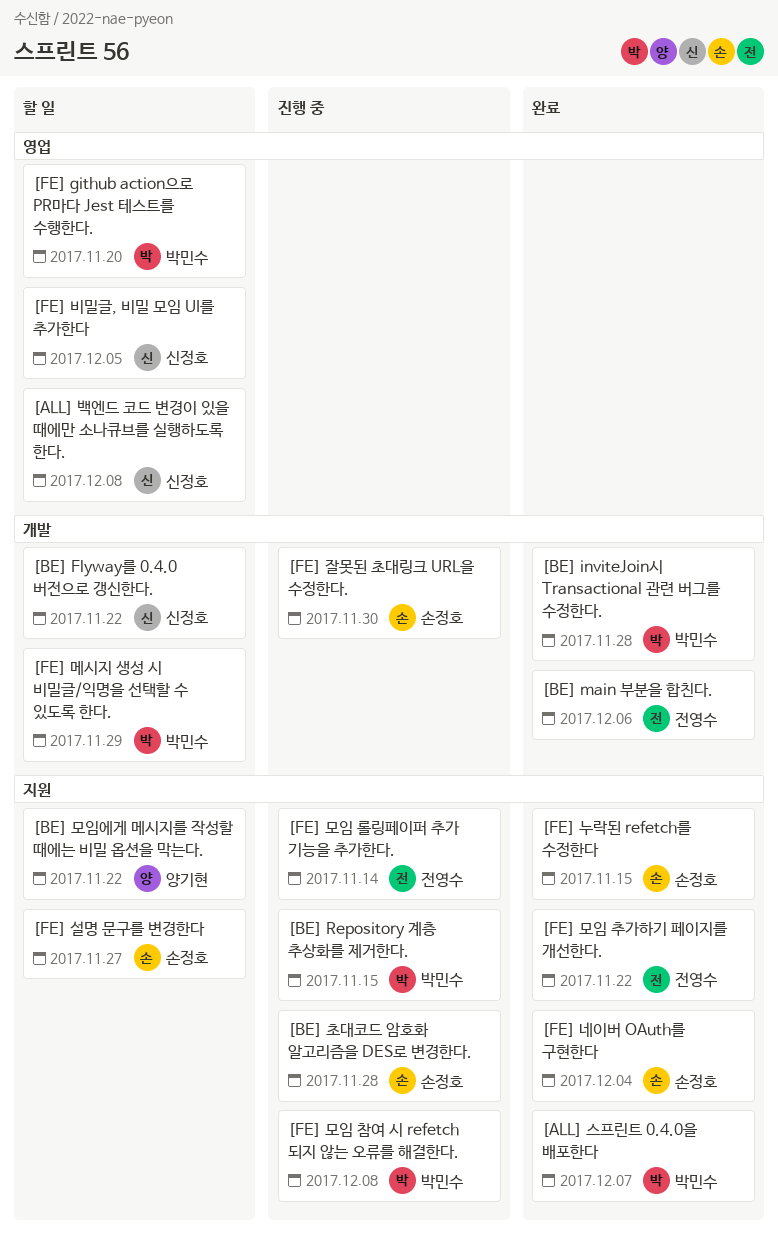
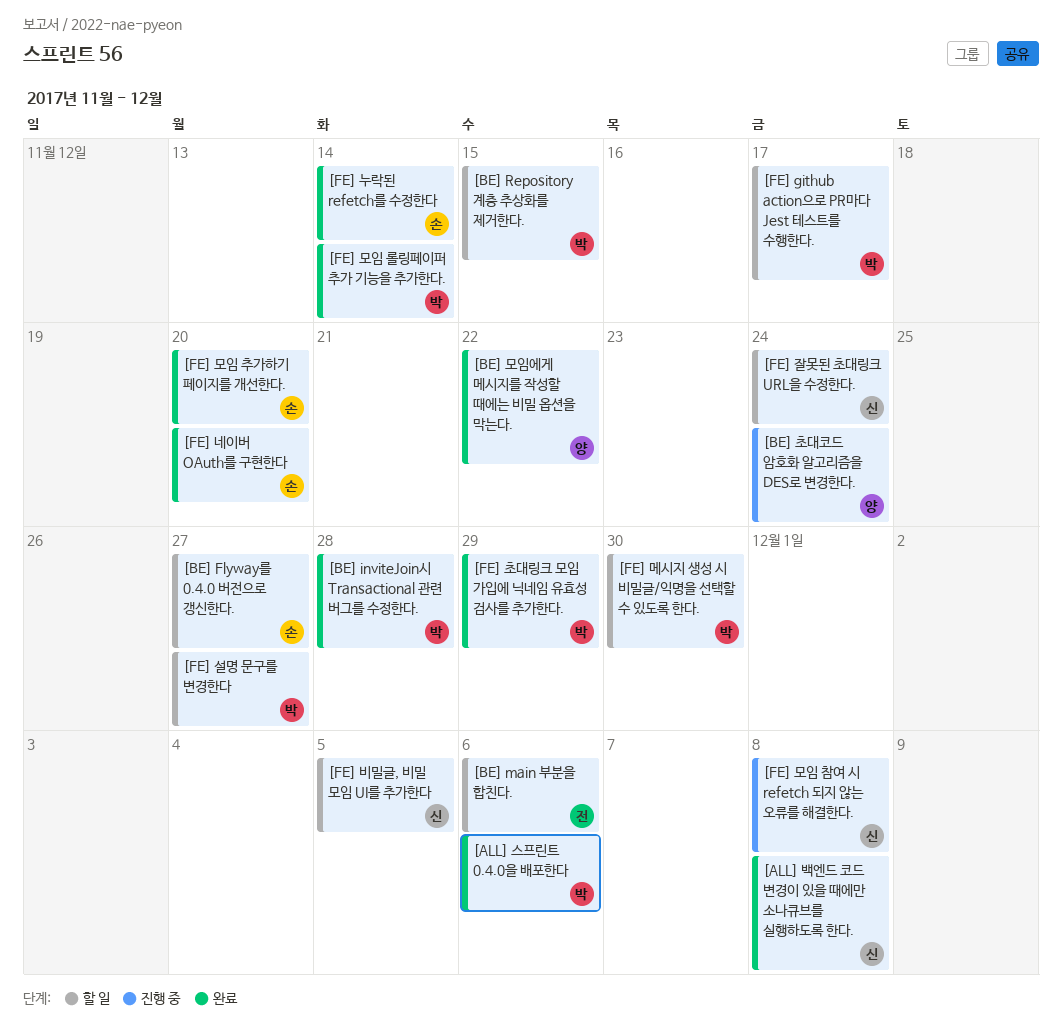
[ALL] 백엔드 코드 변경이 있을 때에만 소나큐브를 실행하도록 한다., status: 할 일 -> 완료
[ALL] 스프린트 0.4.0을 배포한다, due: Dec 7 -> Dec 6
[BE] Flyway를 0.4.0 버전으로 갱신한다., owner: 신정호 -> 손정호
[BE] Flyway를 0.4.0 버전으로 갱신한다., due: Nov 22 -> Nov 27
[BE] main 부분을 합친다., status: 완료 -> 할 일
[BE] Repository 계층 추상화를 제거한다., status: 진행 중 -> 할 일
[BE] 모임에게 메시지를 작성할 때에는 비밀 옵션을 막는다., status: 할 일 -> 완료
[BE] 초대코드 암호화 알고리즘을 DES로 변경한다., owner: 손정호 -> 양기현
[BE] 초대코드 암호화 알고리즘을 DES로 변경한다., due: Nov 28 -> Nov 24
[FE] github action으로 PR마다 Jest 테스트를 수행한다., due: Nov 20 -> Nov 17
[FE] 네이버 OAuth를 구현한다, due: Dec 4 -> Nov 20
[FE] 누락된 refetch를 수정한다, due: Nov 15 -> Nov 14
[FE] 메시지 생성 시 비밀글/익명을 선택할 수 있도록 한다., due: Nov 29 -> Nov 30
[FE] 모임 롤링페이퍼 추가 기능을 추가한다., status: 진행 중 -> 완료
[FE] 모임 롤링페이퍼 추가 기능을 추가한다., owner: 전영수 -> 박민수
[FE] 모임 참여 시 refetch 되지 않는 오류를 해결한다., owner: 박민수 -> 신정호
[FE] 모임 추가하기 페이지를 개선한다., owner: 전영수 -> 손정호
[FE] 모임 추가하기 페이지를 개선한다., due: Nov 22 -> Nov 20
[FE] 설명 문구를 변경한다, owner: 손정호 -> 박민수
[FE] 잘못된 초대링크 URL을 수정한다., status: 진행 중 -> 할 일
[FE] 잘못된 초대링크 URL을 수정한다., owner: 손정호 -> 신정호
[FE] 잘못된 초대링크 URL을 수정한다., due: Nov 30 -> Nov 24
[FE] 초대링크 모임 가입에 닉네임 유효성 검사를 추가한다.: none -> present

